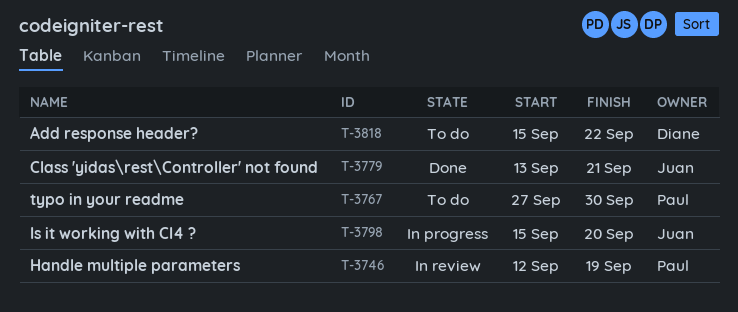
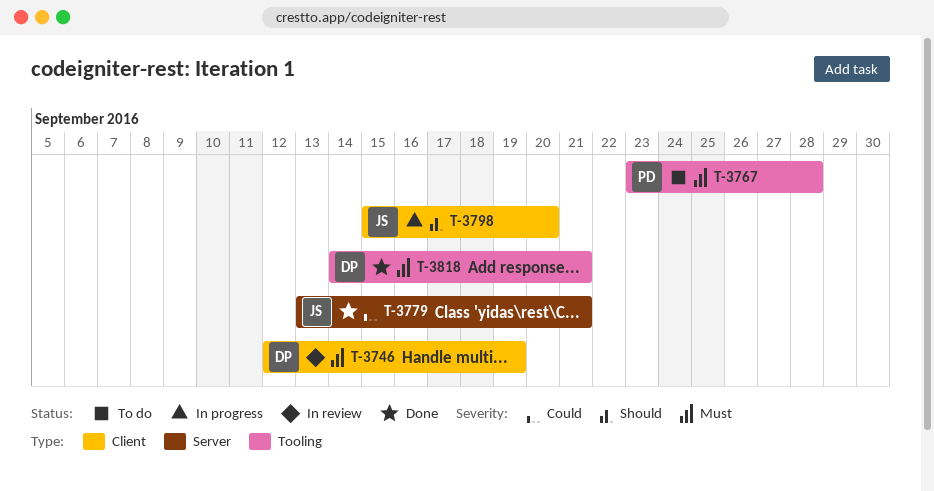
T-3746, owner: Paul -> Diane
T-3767, start: Sep 27 -> Sep 23
T-3767, due: Sep 30 -> Sep 28
T-3818, status: To do -> Done
T-3818, start: Sep 15 -> Sep 14
T-3818, due: Sep 22 -> Sep 21

